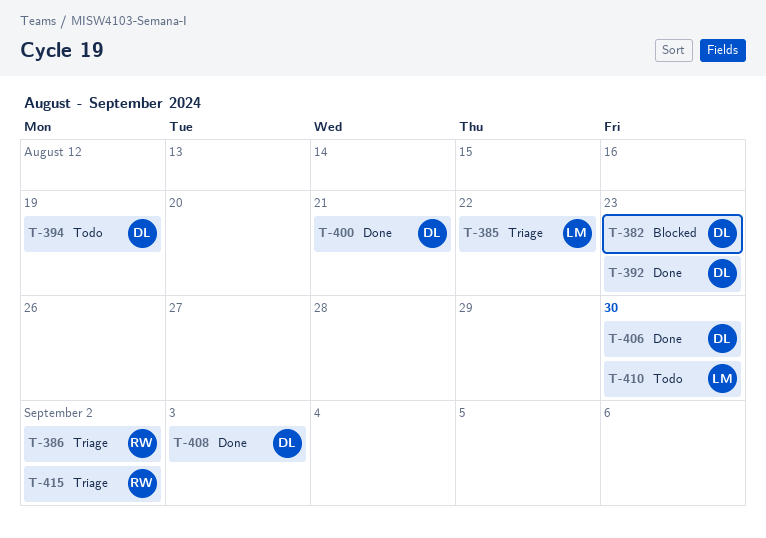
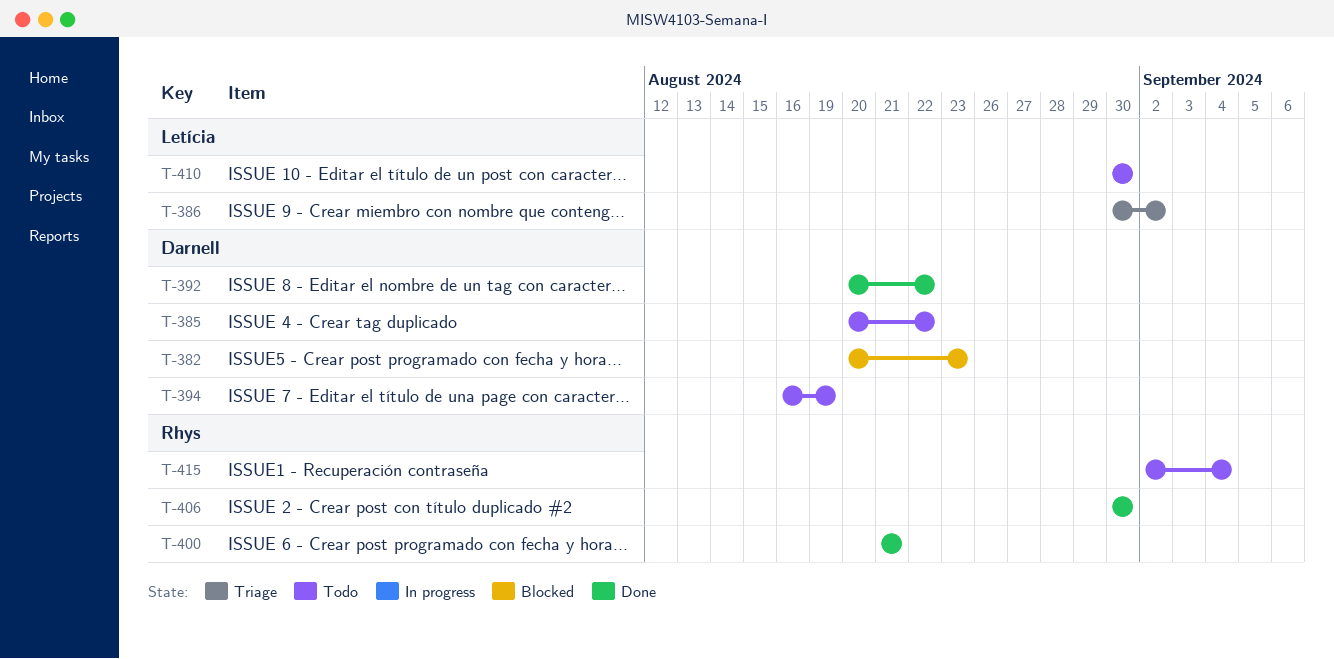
T-385, status: Triage -> Todo
T-385, owner: Letícia -> Darnell
T-386, owner: Rhys -> Letícia
T-392, due: Aug 23 -> Aug 22
T-400, owner: Darnell -> Rhys
T-406, owner: Darnell -> Rhys
T-408: present -> none
T-415, status: Triage -> Todo
T-415, due: Sep 2 -> Sep 4

